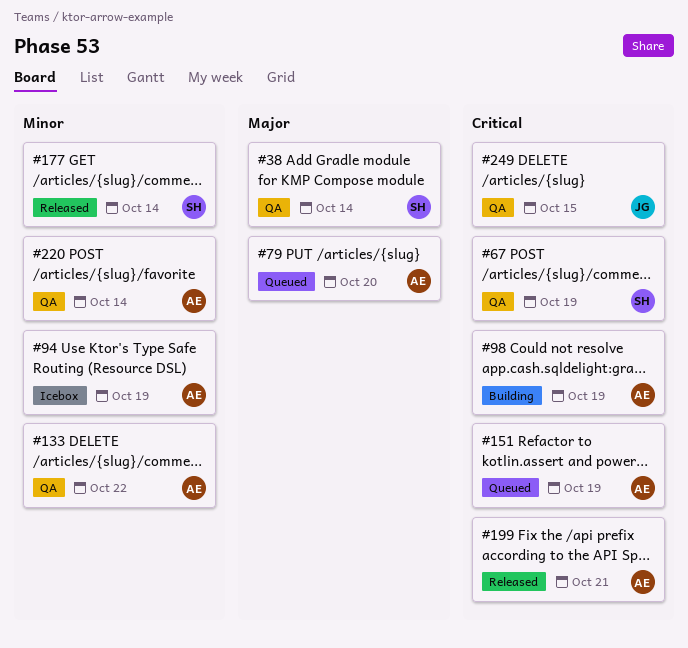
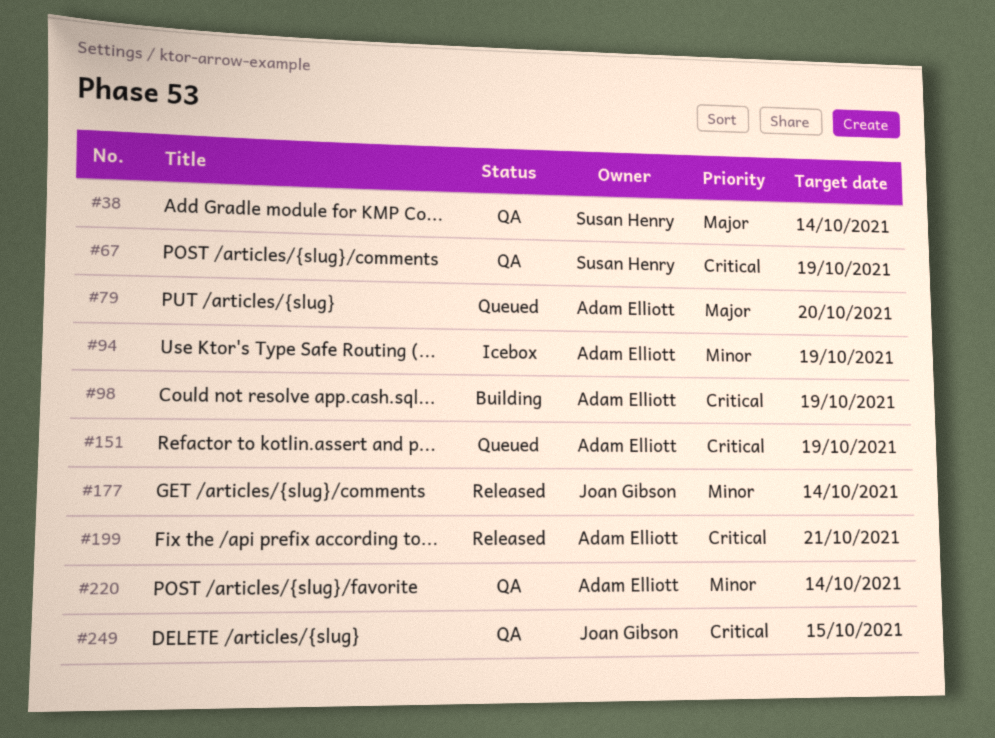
#133: present -> none
#177, owner: Susan Henry -> Joan Gibson

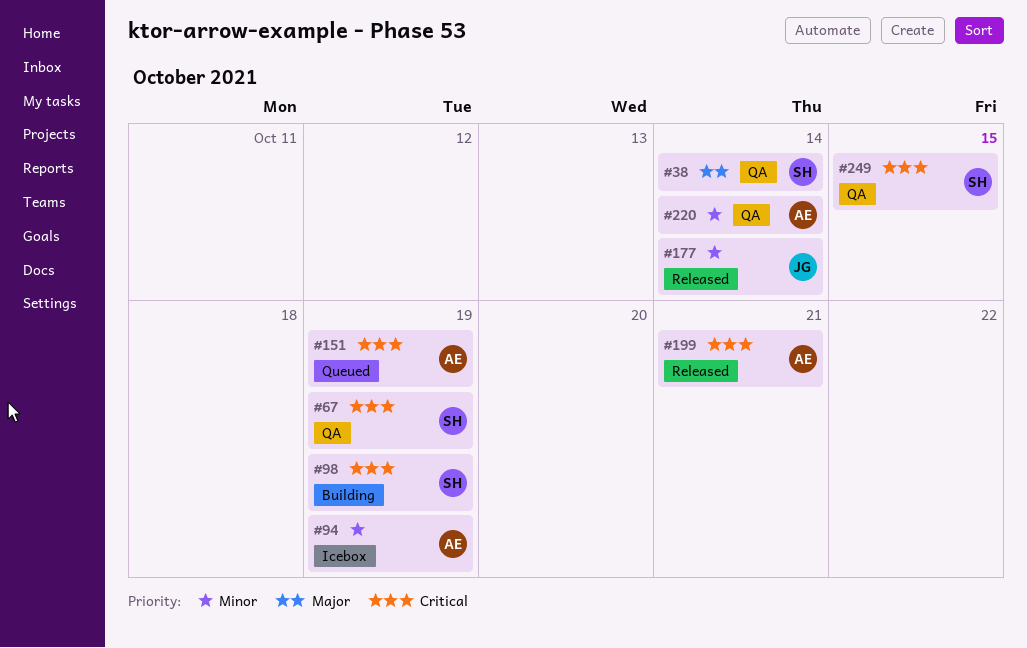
#79: present -> none
#98, owner: Adam Elliott -> Susan Henry
#249, owner: Joan Gibson -> Susan Henry

